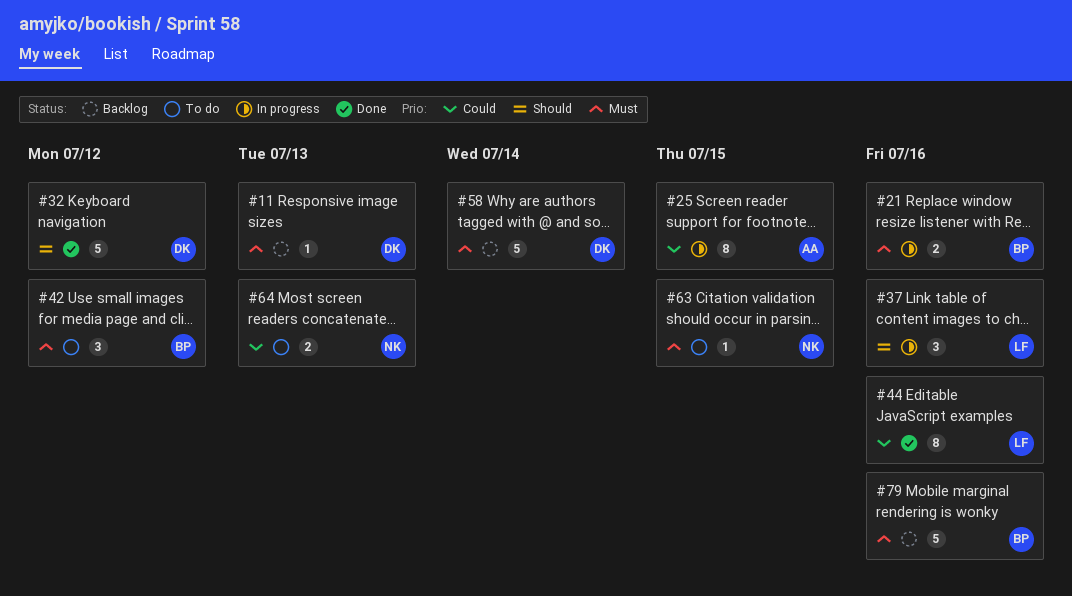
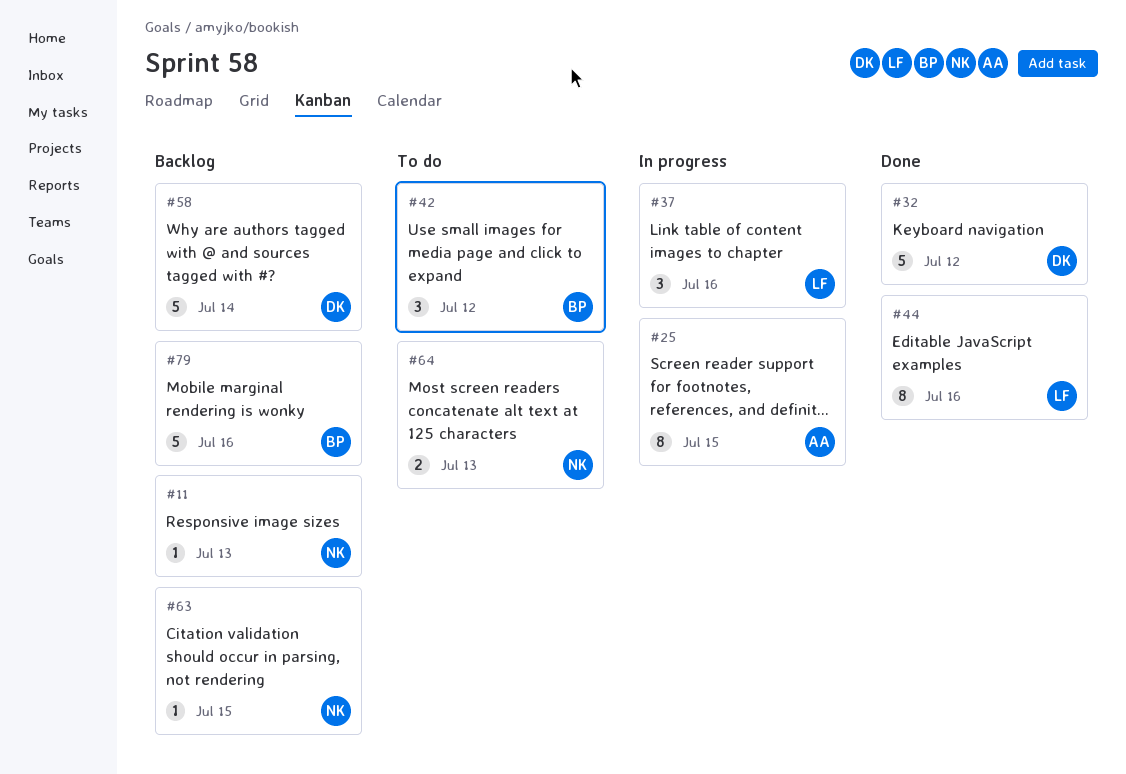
#11, owner: DK -> NK
#21: present -> none
#63, status: To do -> Backlog

